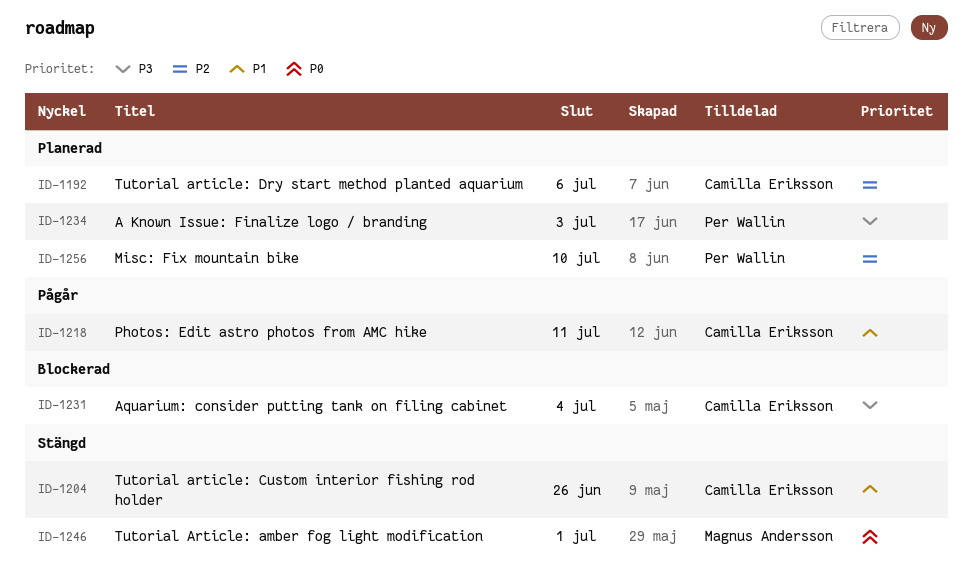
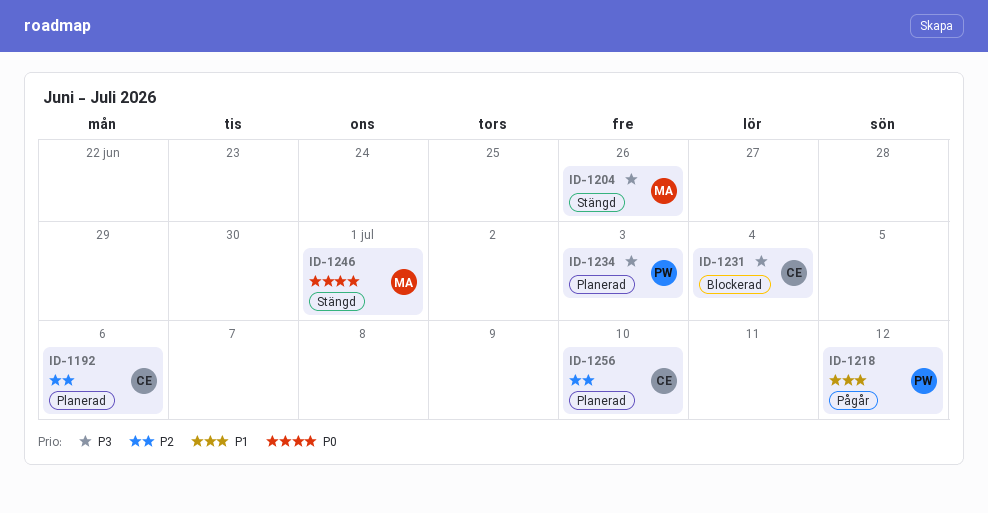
ID-1204, owner: Camilla Eriksson -> Magnus Andersson
ID-1204, priority: P1 -> P3
ID-1218, owner: Camilla Eriksson -> Per Wallin
ID-1218, due: Jul 11 -> Jul 12
ID-1256, owner: Per Wallin -> Camilla Eriksson

